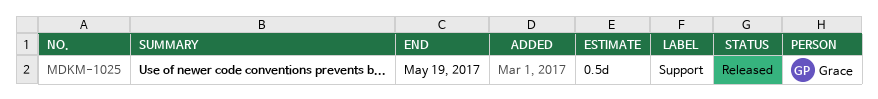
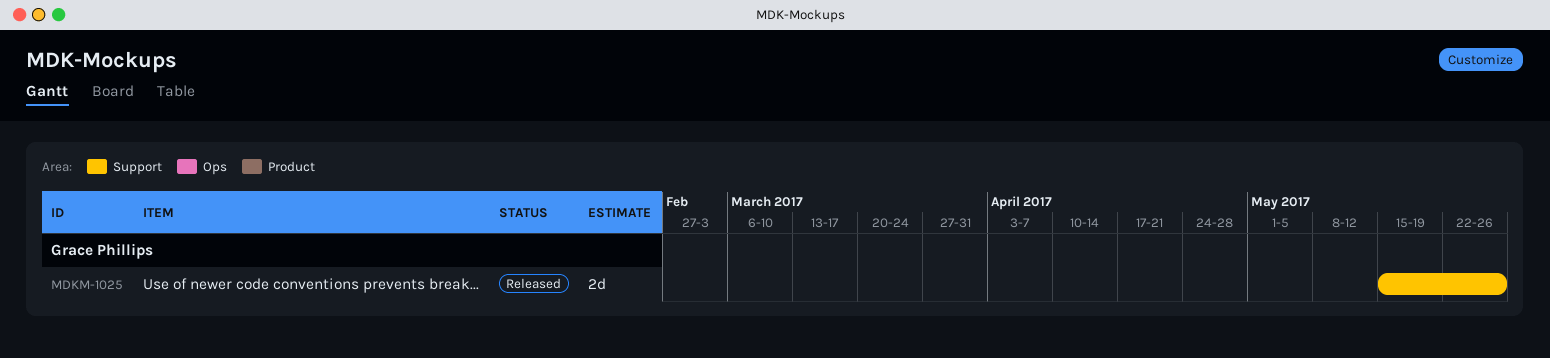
MDKM-1025, estimate: 0.5d -> 2d
MDKM-1025, due: May 19 -> May 26

